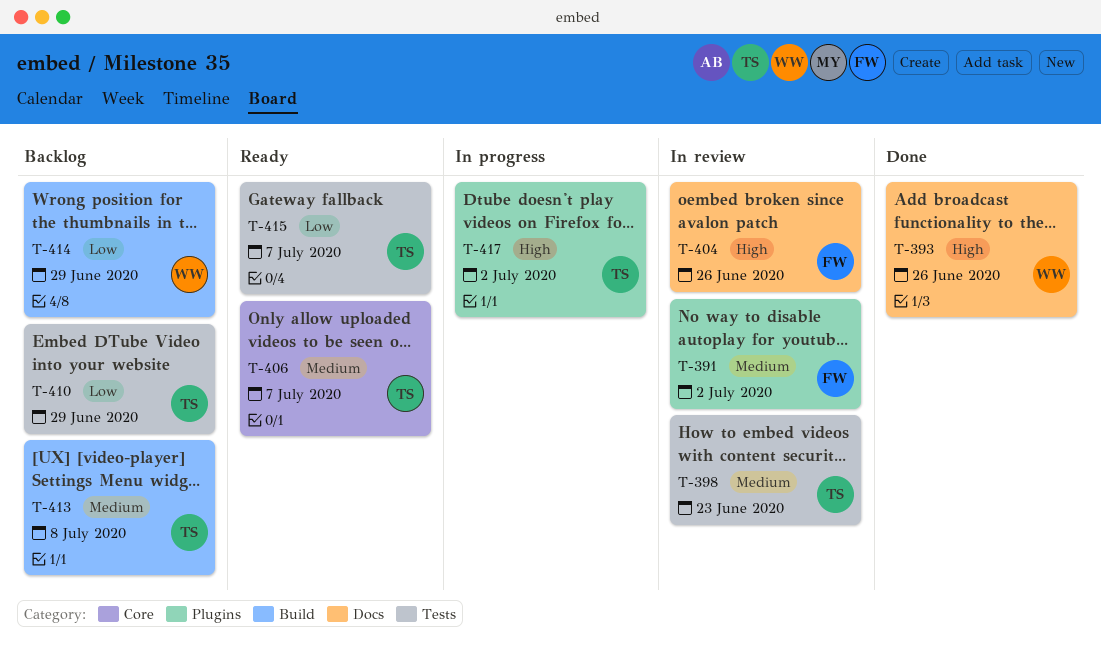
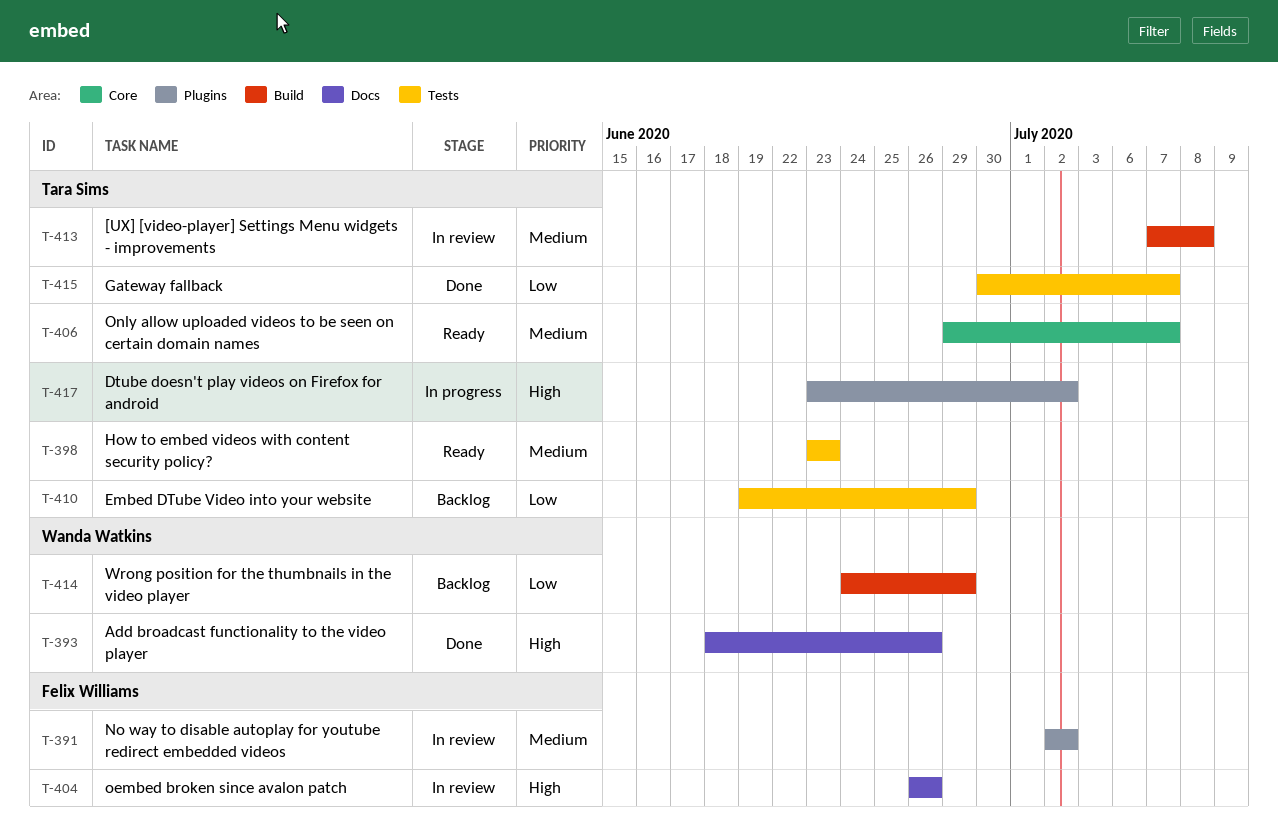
T-398, status: In review -> Ready
T-413, status: Backlog -> In review
T-415, status: Ready -> Done

